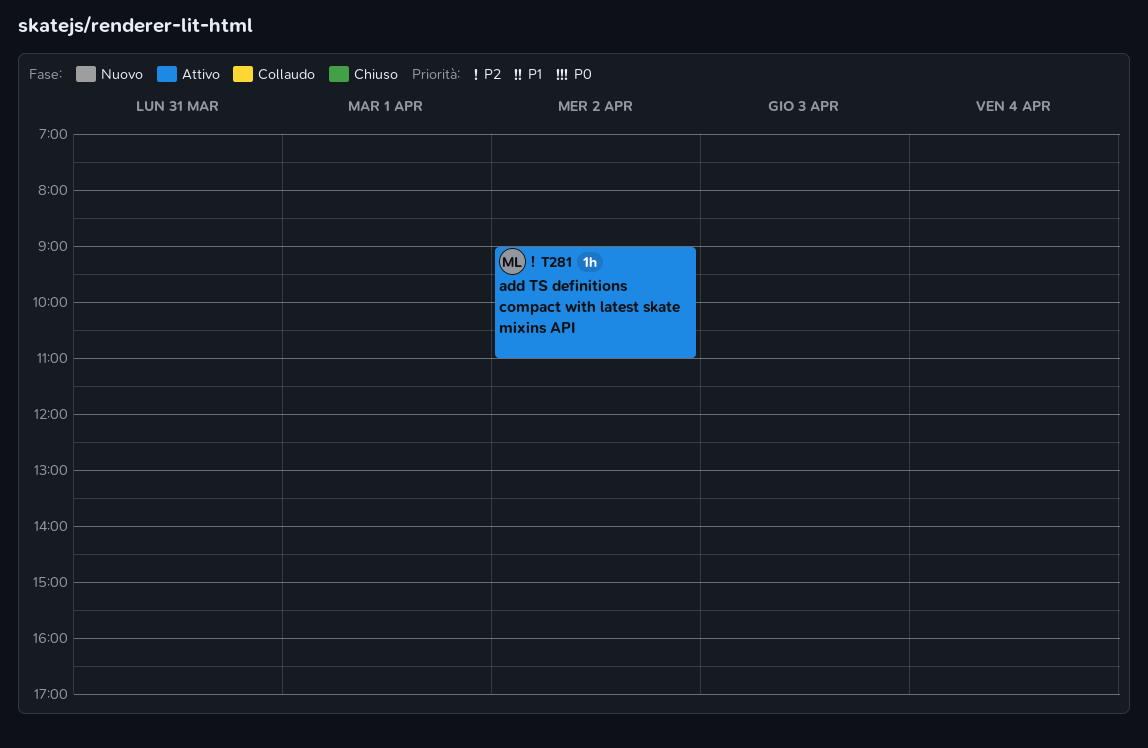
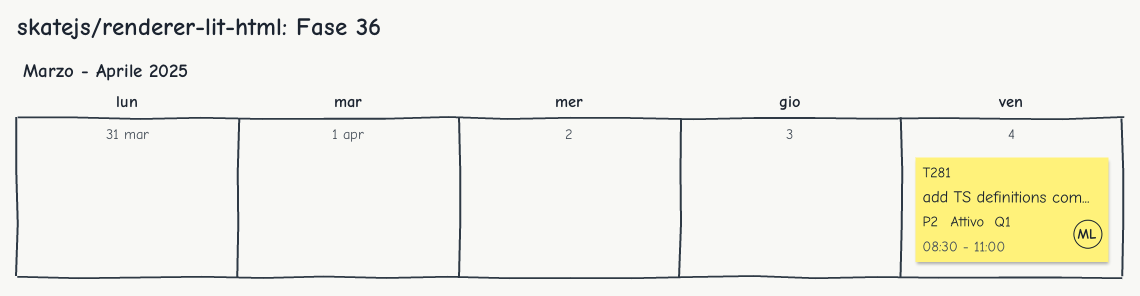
T281, day: Apr 2 -> Apr 4
T281, begins: 09:00 -> 08:30

